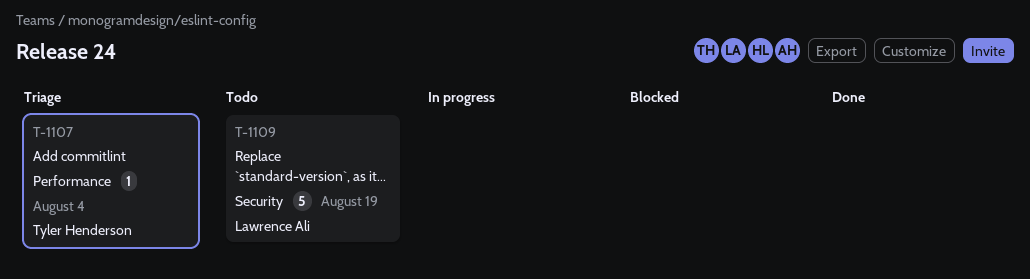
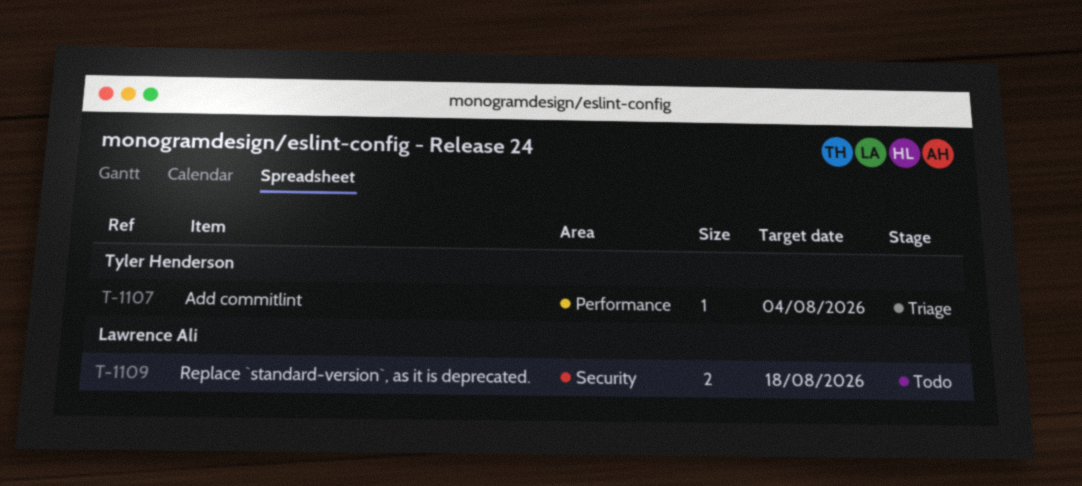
T-1109, estimate: 5 -> 2
T-1109, due: Aug 19 -> Aug 18

